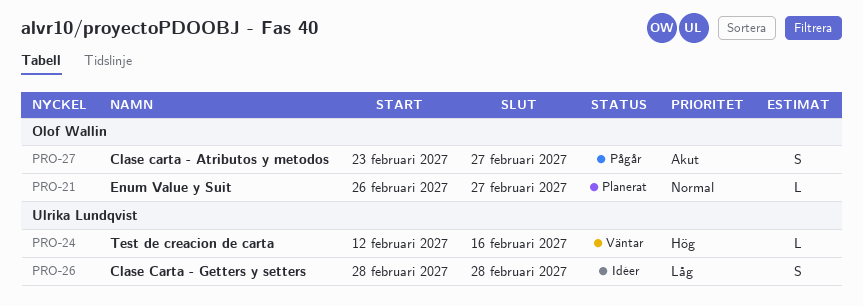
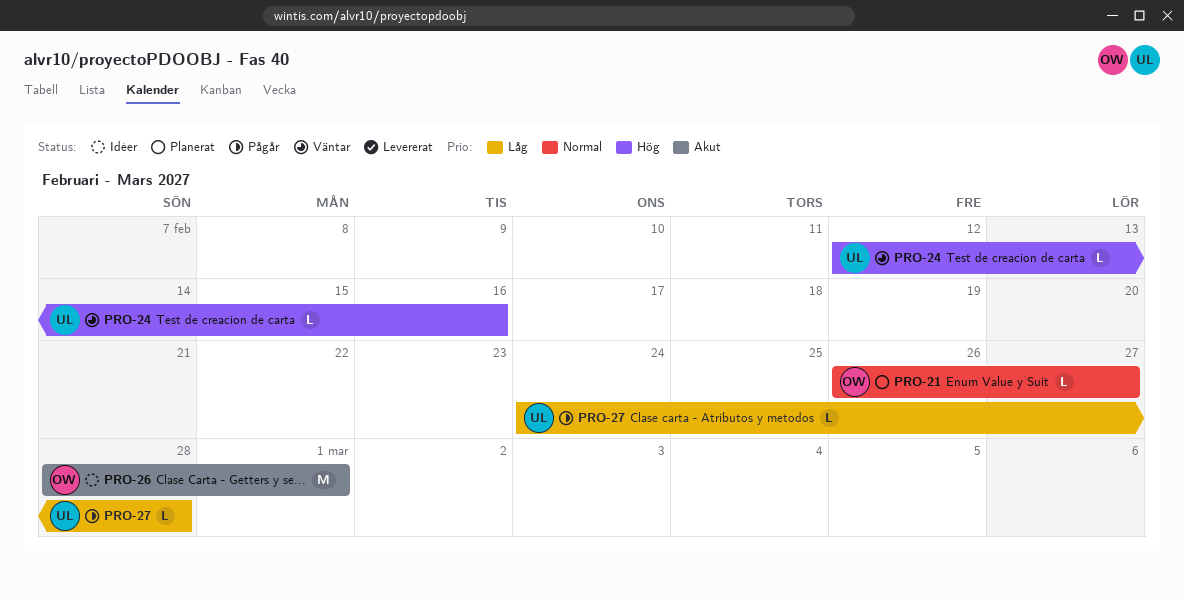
PRO-26, owner: Ulrika Lundqvist -> Olof Wallin
PRO-26, priority: Låg -> Akut
PRO-26, estimate: S -> M
PRO-26, due: Feb 28 -> Mar 1
PRO-27, owner: Olof Wallin -> Ulrika Lundqvist
PRO-27, priority: Akut -> Låg
PRO-27, estimate: S -> L
PRO-27, start: Feb 23 -> Feb 24
PRO-27, due: Feb 27 -> Feb 28

